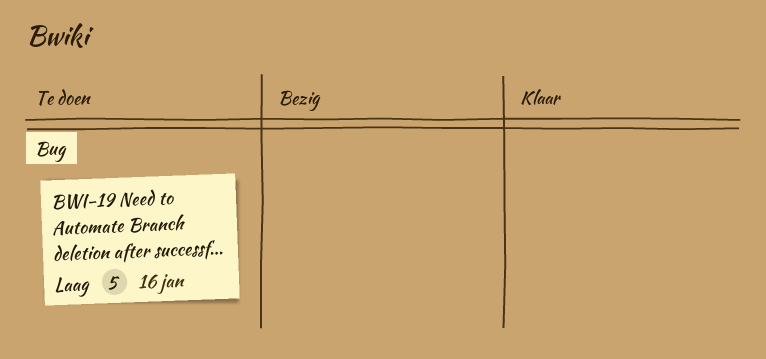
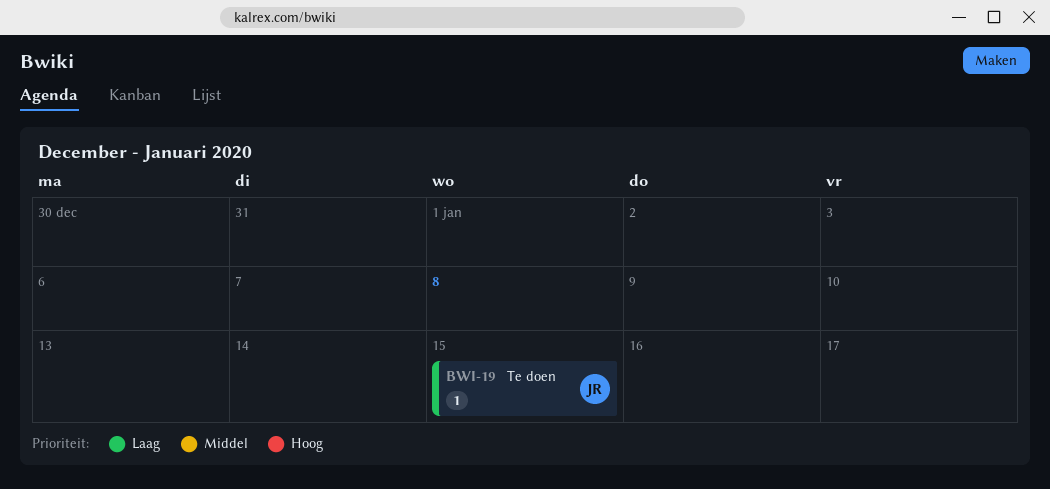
BWI-19, estimate: 5 -> 1
BWI-19, due: Jan 16 -> Jan 15

